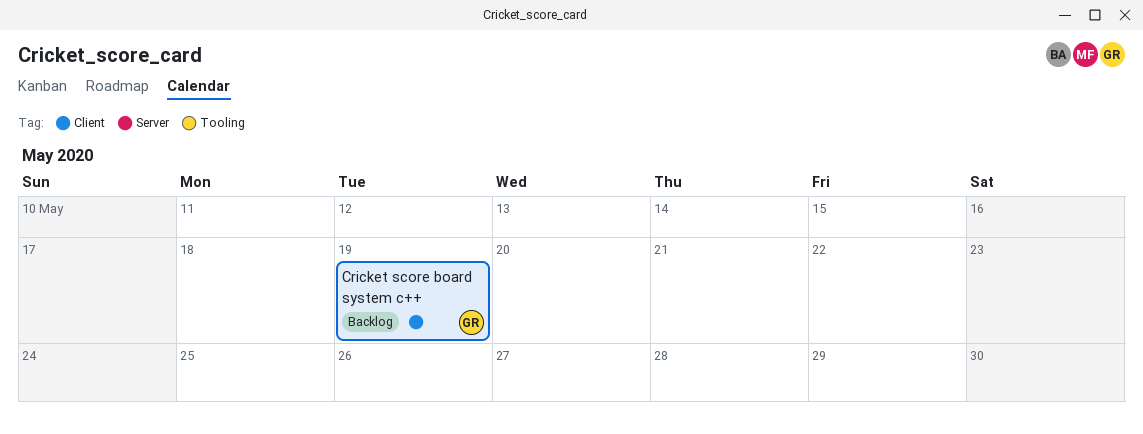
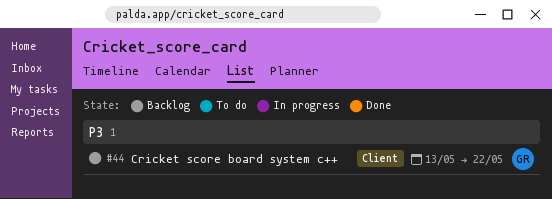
Cricket score board system c++, due: May 19 -> May 22

